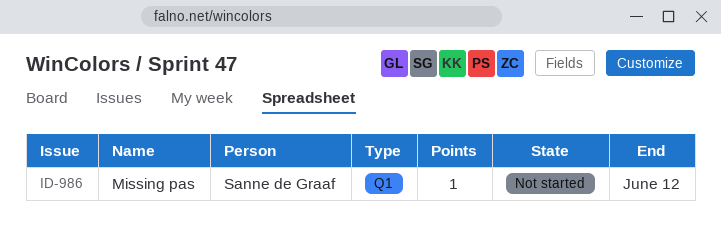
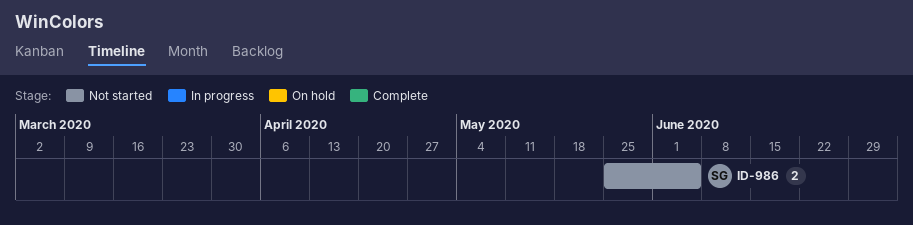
ID-986, estimate: 1 -> 2
ID-986, due: Jun 12 -> Jun 5

